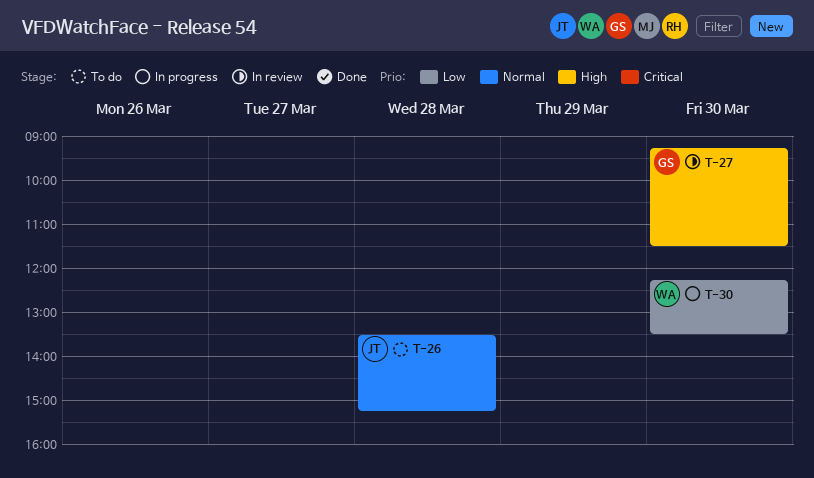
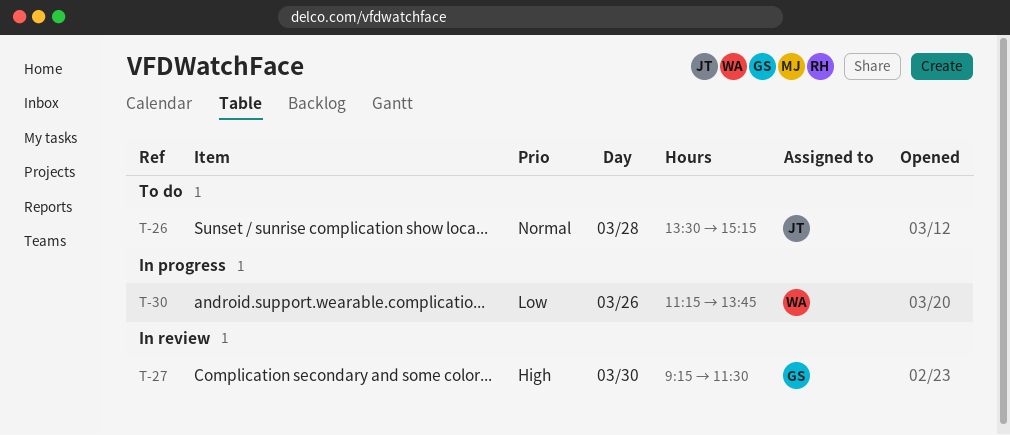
T-30, day: Mar 30 -> Mar 26
T-30, begins: 12:15 -> 11:15
T-30, ends: 13:30 -> 13:45

